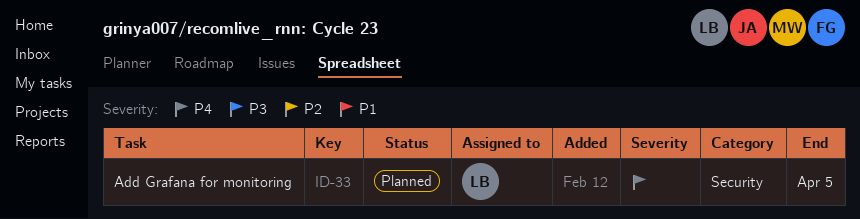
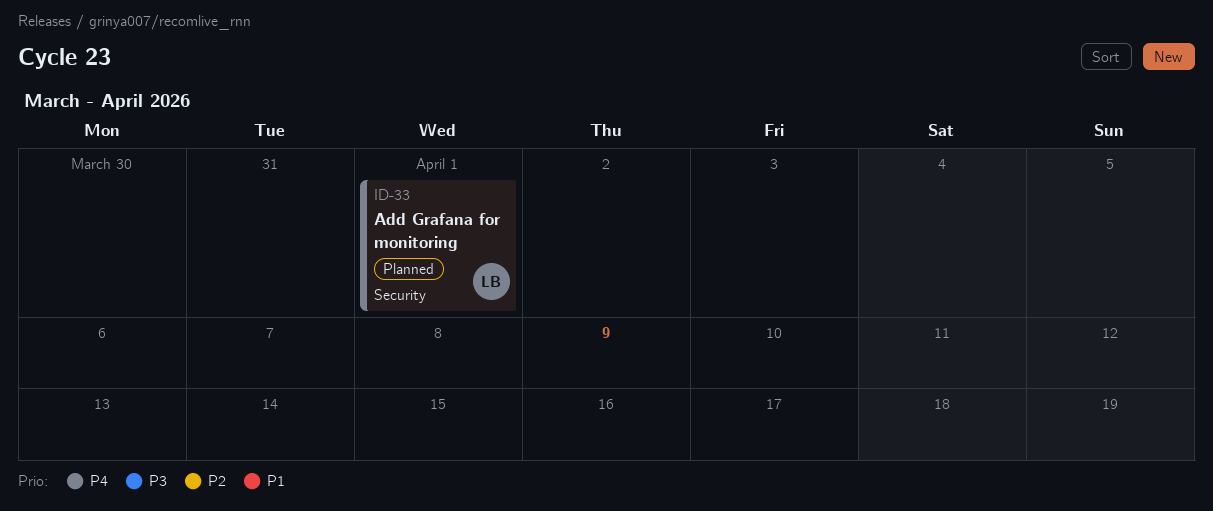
ID-33, due: Apr 5 -> Apr 1

